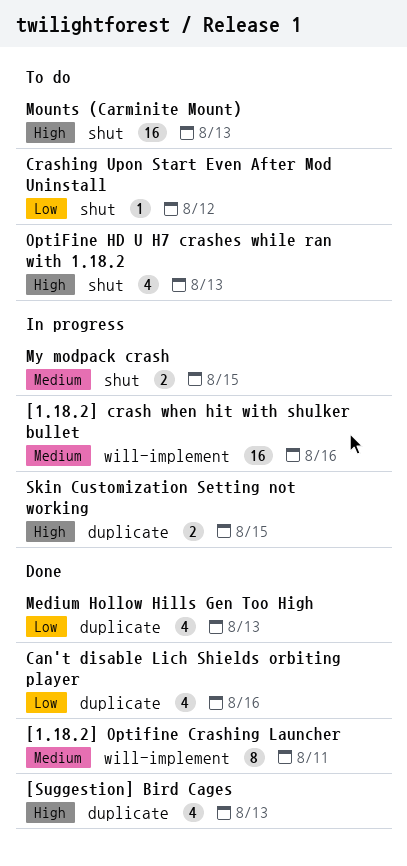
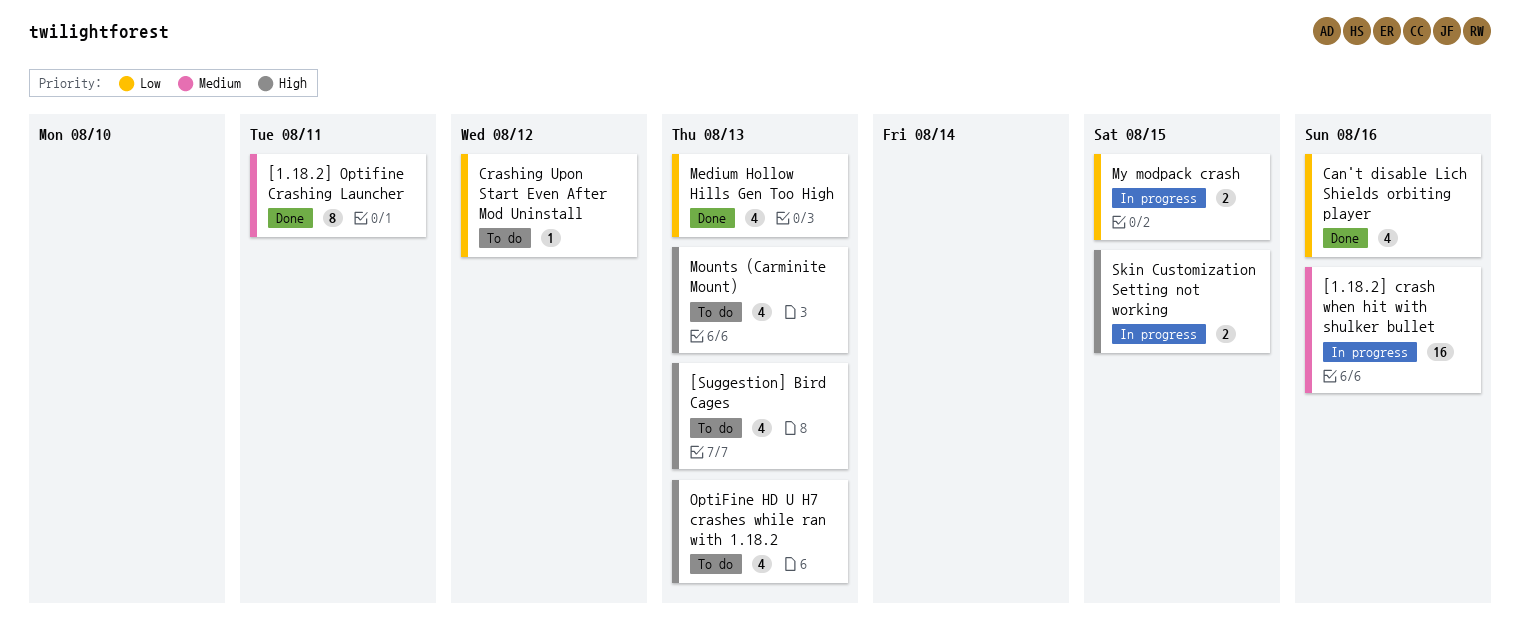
[Suggestion] Bird Cages, status: Done -> To do
Mounts (Carminite Mount), estimate: 16 -> 4
My modpack crash, priority: Medium -> Low

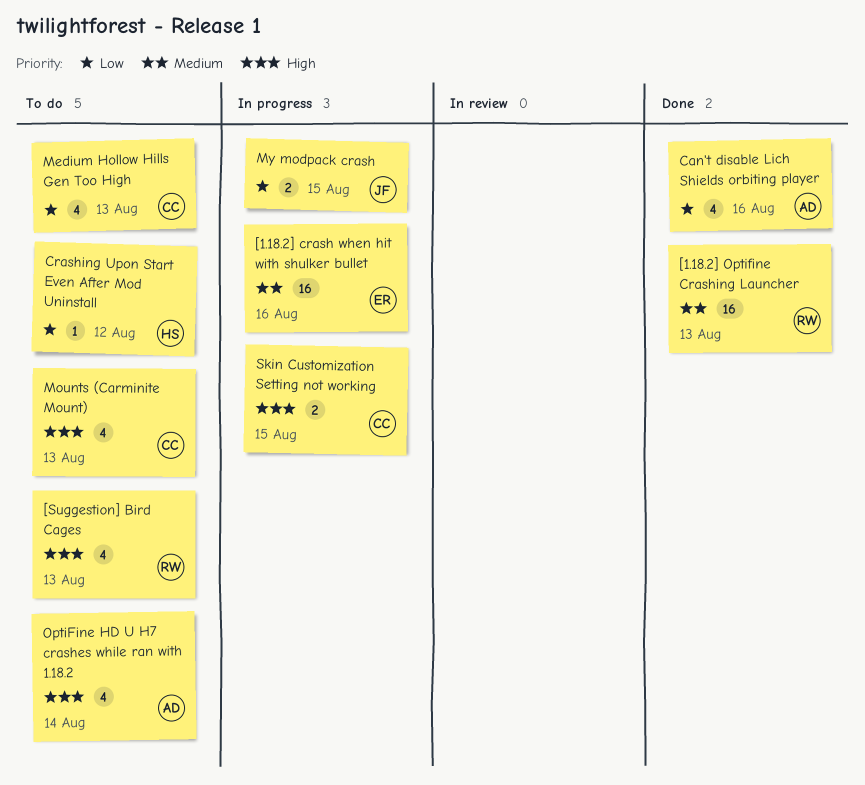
[1.18.2] Optifine Crashing Launcher, estimate: 8 -> 16
[1.18.2] Optifine Crashing Launcher, due: Aug 11 -> Aug 13
Medium Hollow Hills Gen Too High, status: Done -> To do
OptiFine HD U H7 crashes while ran with 1.18.2, due: Aug 13 -> Aug 14

